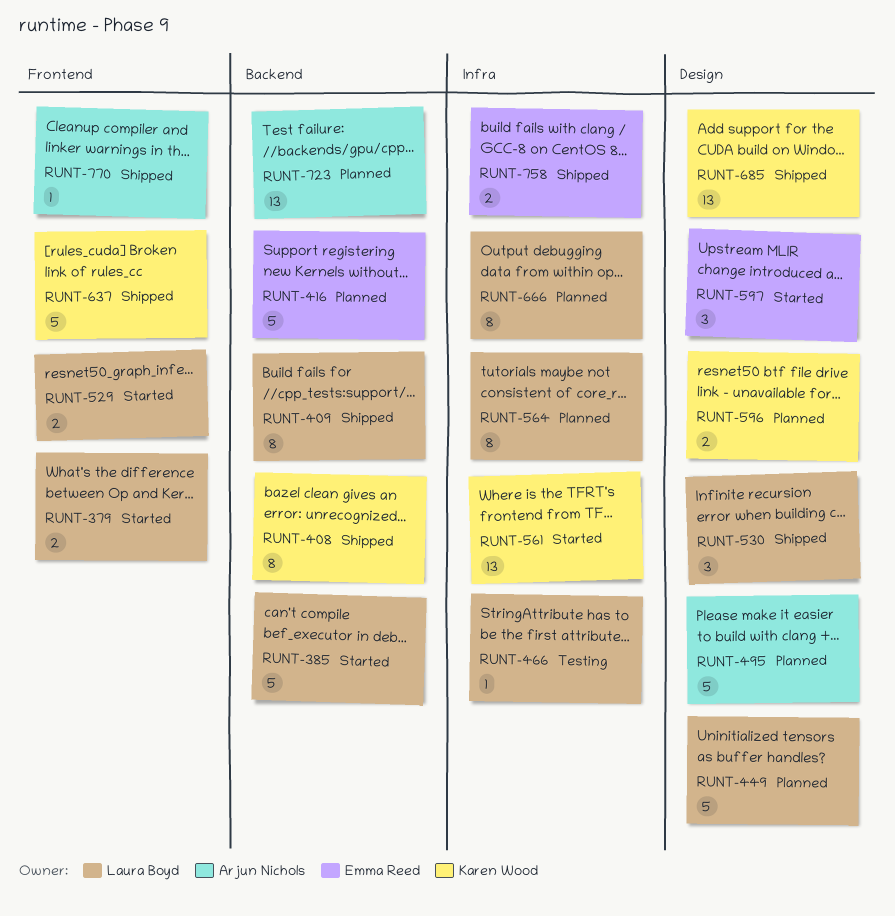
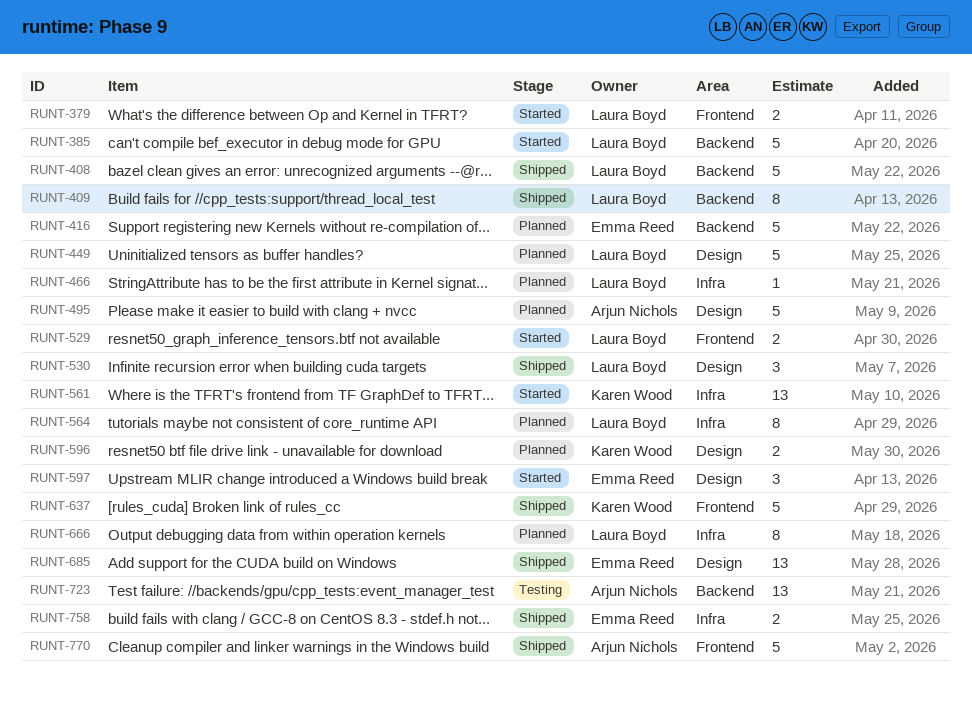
RUNT-408, owner: Karen Wood -> Laura Boyd
RUNT-408, estimate: 8 -> 5
RUNT-466, status: Testing -> Planned
RUNT-685, owner: Karen Wood -> Emma Reed
RUNT-723, status: Planned -> Testing
RUNT-770, estimate: 1 -> 5

